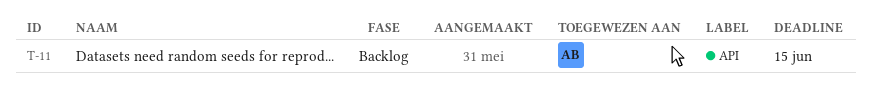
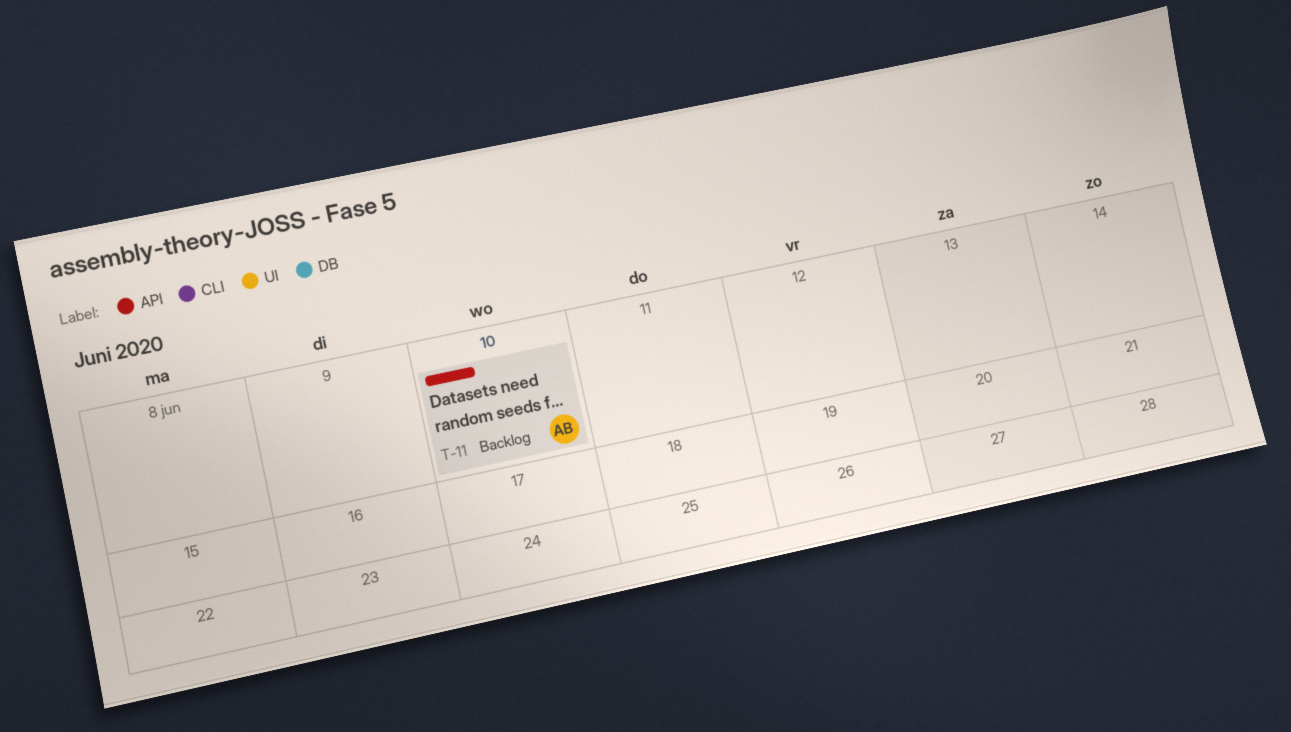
T-11, due: Jun 15 -> Jun 10

